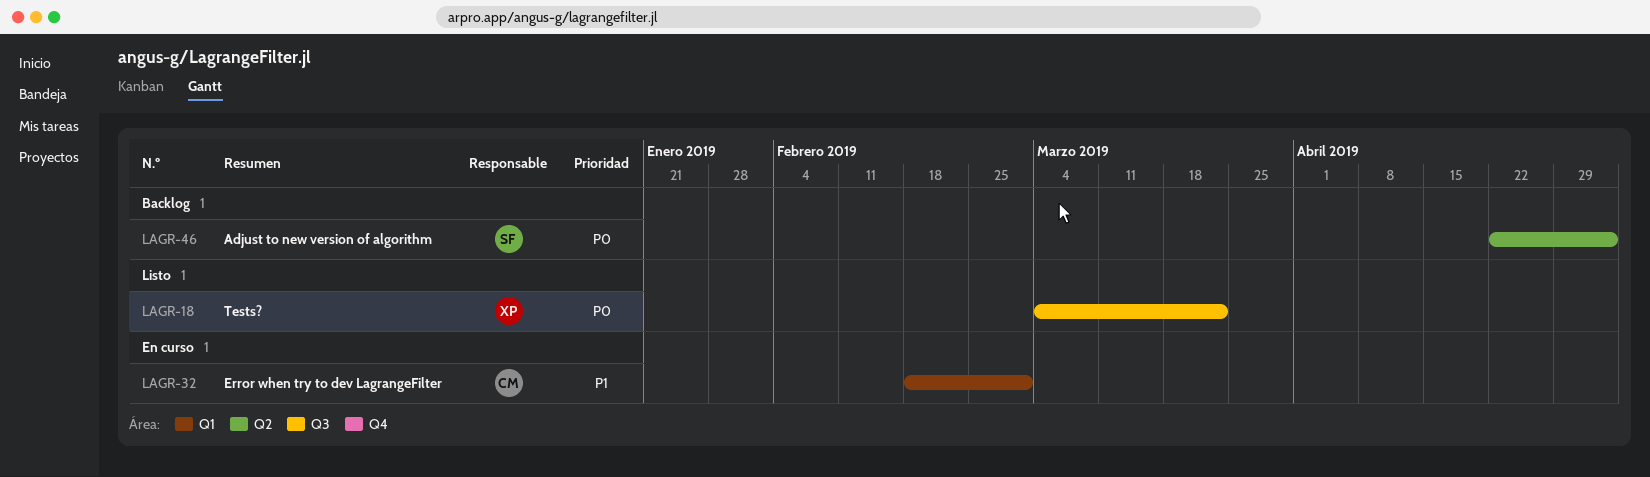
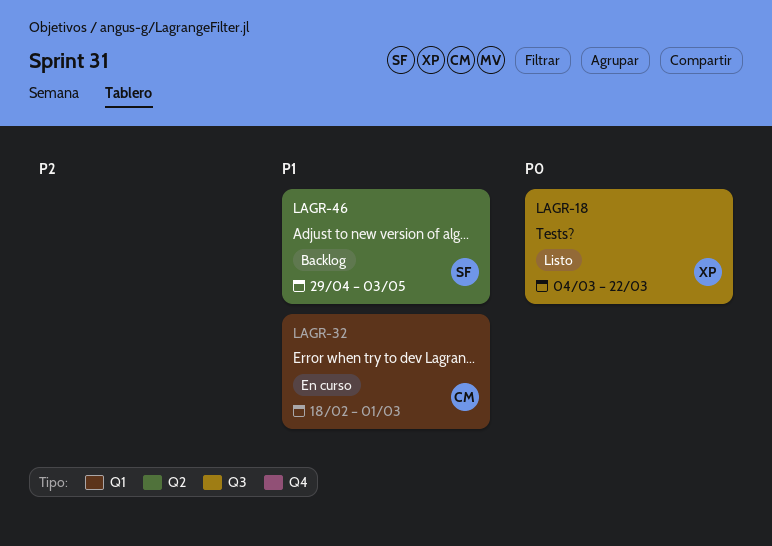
LAGR-46, priority: P0 -> P1
LAGR-46, start: Apr 22 -> Apr 29

